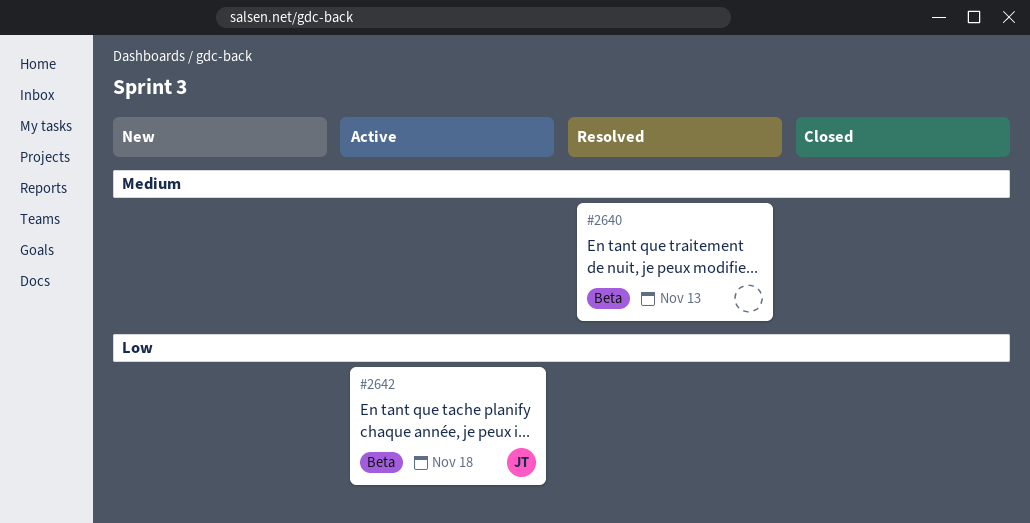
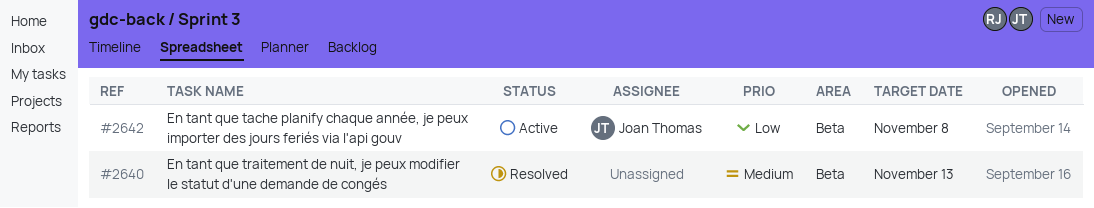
#2642, due: Nov 18 -> Nov 8

